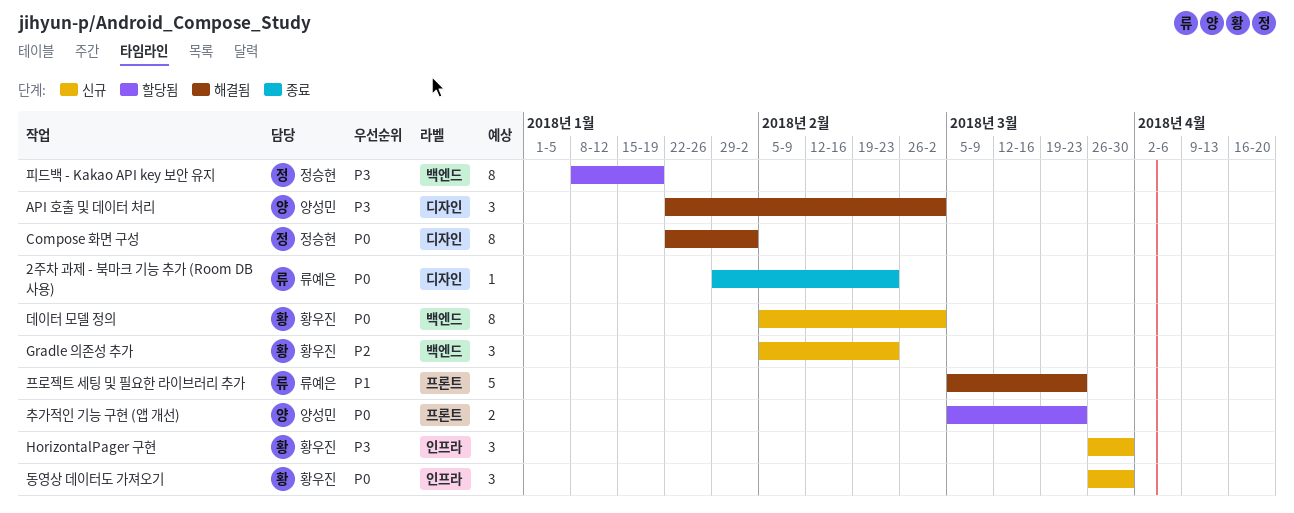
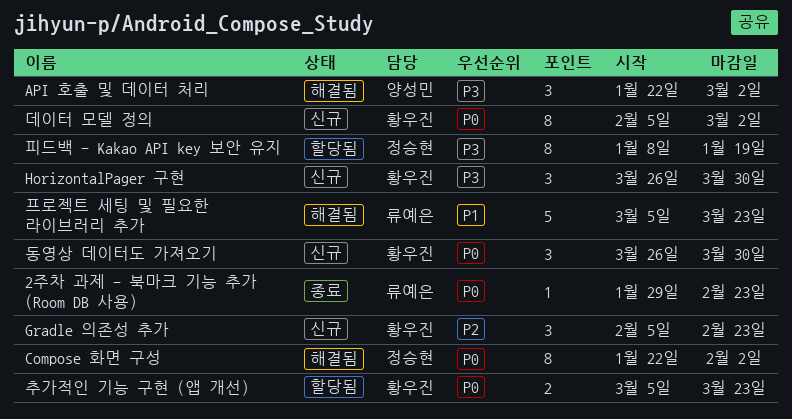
추가적인 기능 구현 (앱 개선), owner: 양성민 -> 황우진

